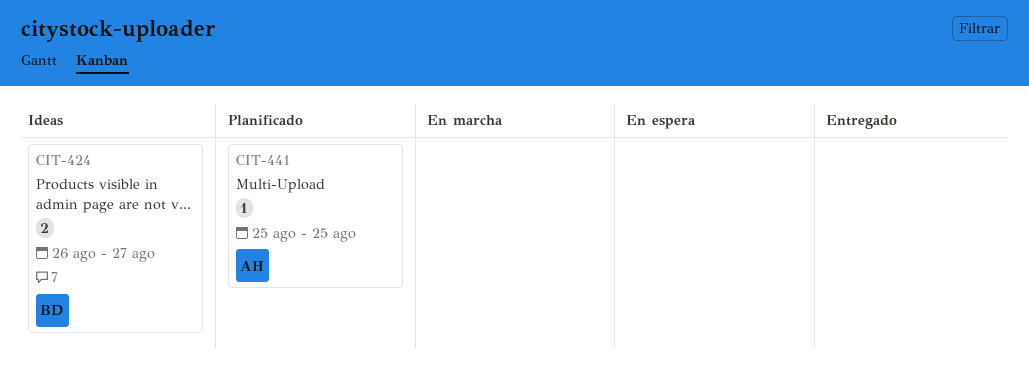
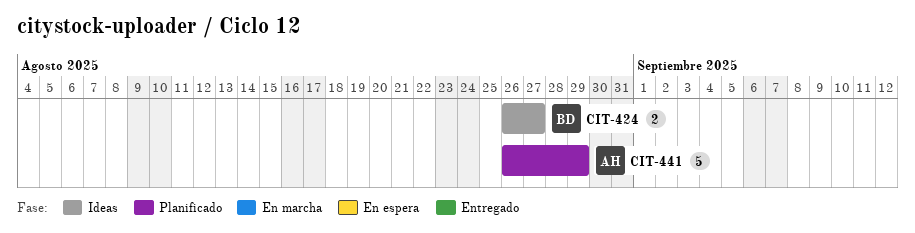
CIT-441, estimate: 1 -> 5
CIT-441, start: Aug 25 -> Aug 26
CIT-441, due: Aug 25 -> Aug 29

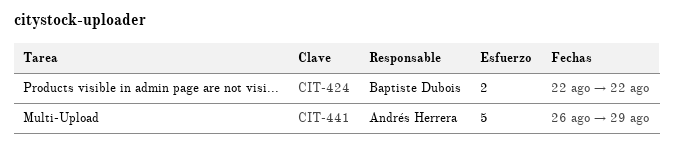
CIT-424, start: Aug 26 -> Aug 22
CIT-424, due: Aug 27 -> Aug 22

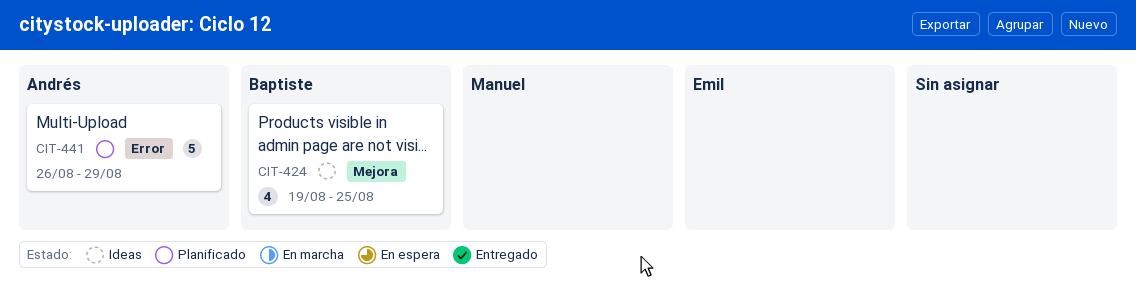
CIT-424, estimate: 2 -> 4
CIT-424, start: Aug 22 -> Aug 19
CIT-424, due: Aug 22 -> Aug 25

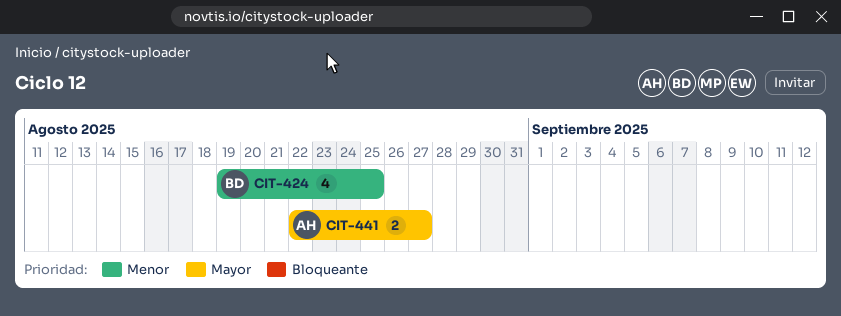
CIT-441, estimate: 5 -> 2
CIT-441, start: Aug 26 -> Aug 22
CIT-441, due: Aug 29 -> Aug 27

